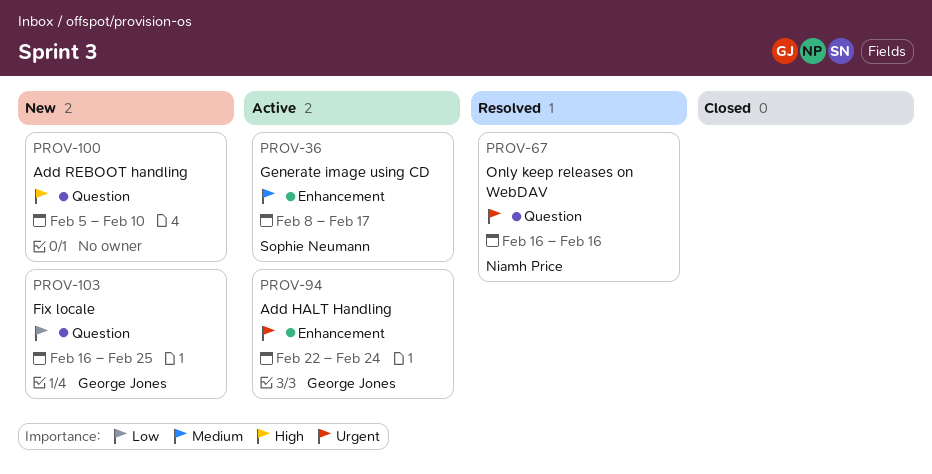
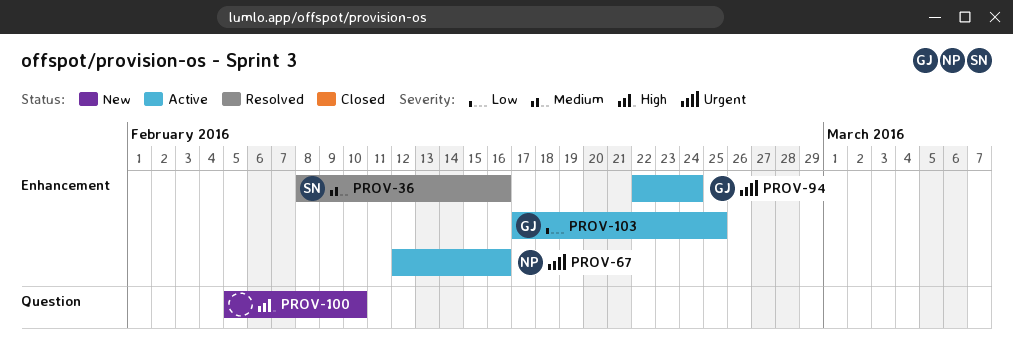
PROV-36, status: Active -> Resolved
PROV-36, due: Feb 17 -> Feb 16
PROV-67, status: Resolved -> Active
PROV-67, label: Question -> Enhancement
PROV-67, start: Feb 16 -> Feb 12
PROV-103, status: New -> Active
PROV-103, label: Question -> Enhancement
PROV-103, start: Feb 16 -> Feb 17

